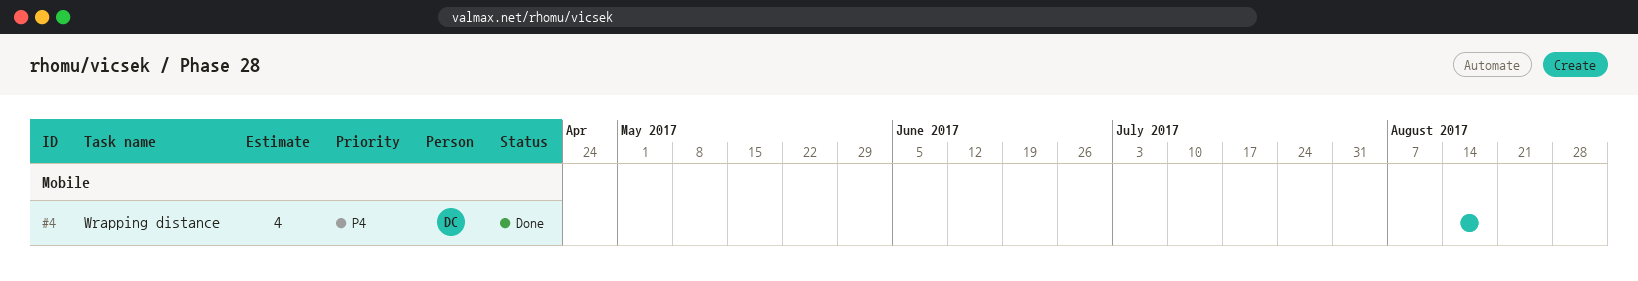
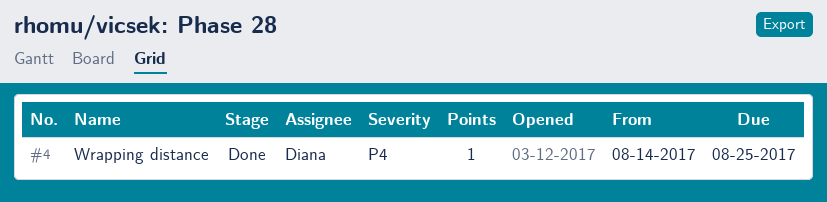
#4, estimate: 4 -> 1
#4, due: Aug 18 -> Aug 25

